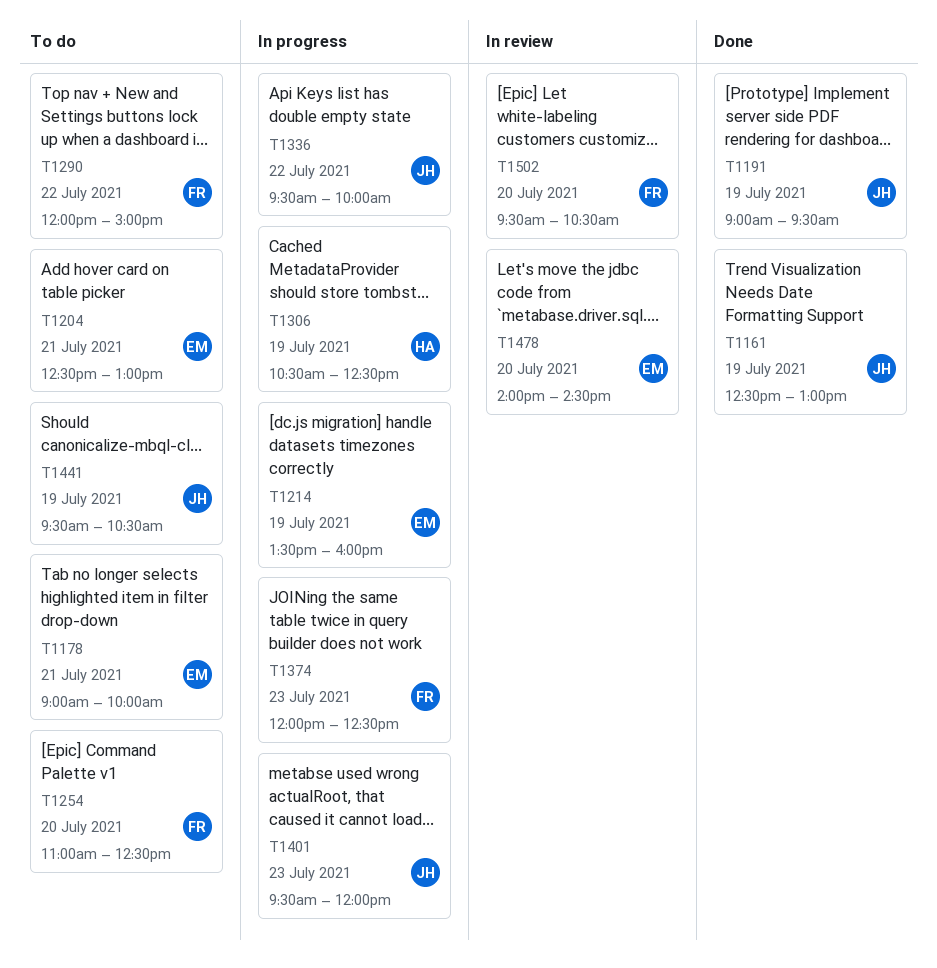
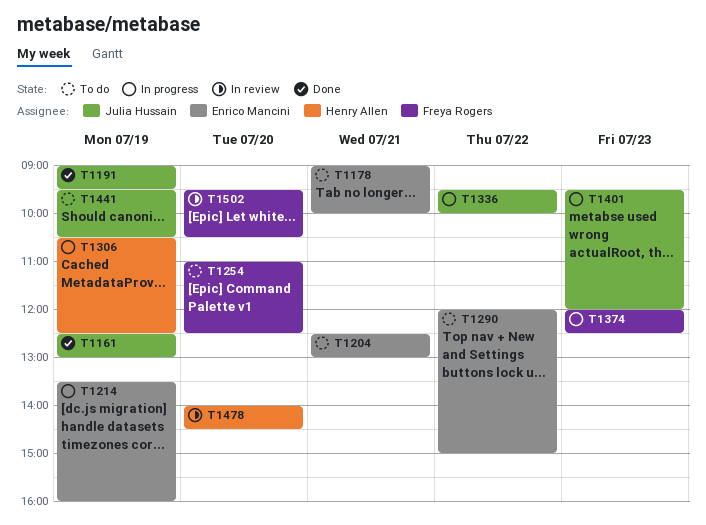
T1290, owner: Freya Rogers -> Enrico Mancini
T1478, owner: Enrico Mancini -> Henry Allen

